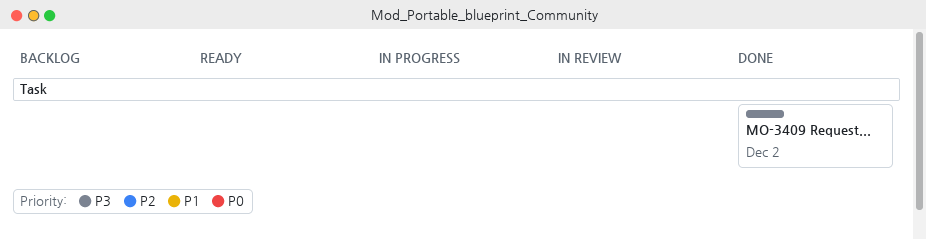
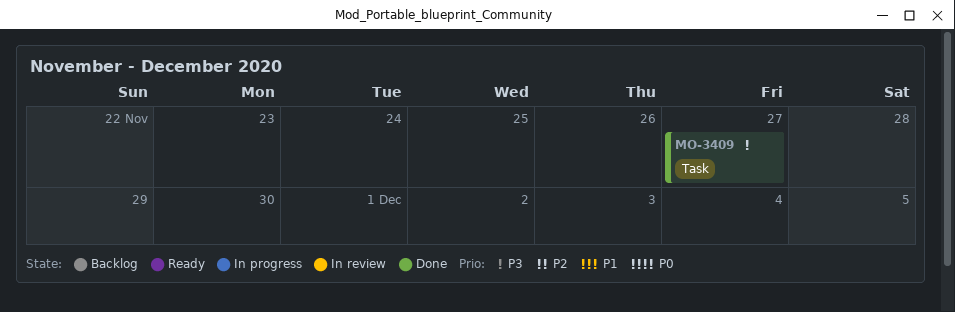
MO-3409, due: Dec 2 -> Nov 27

